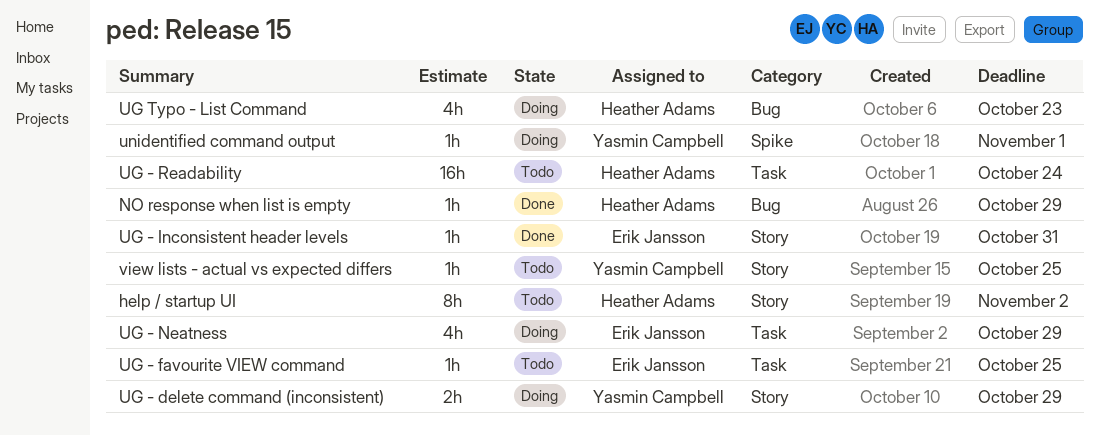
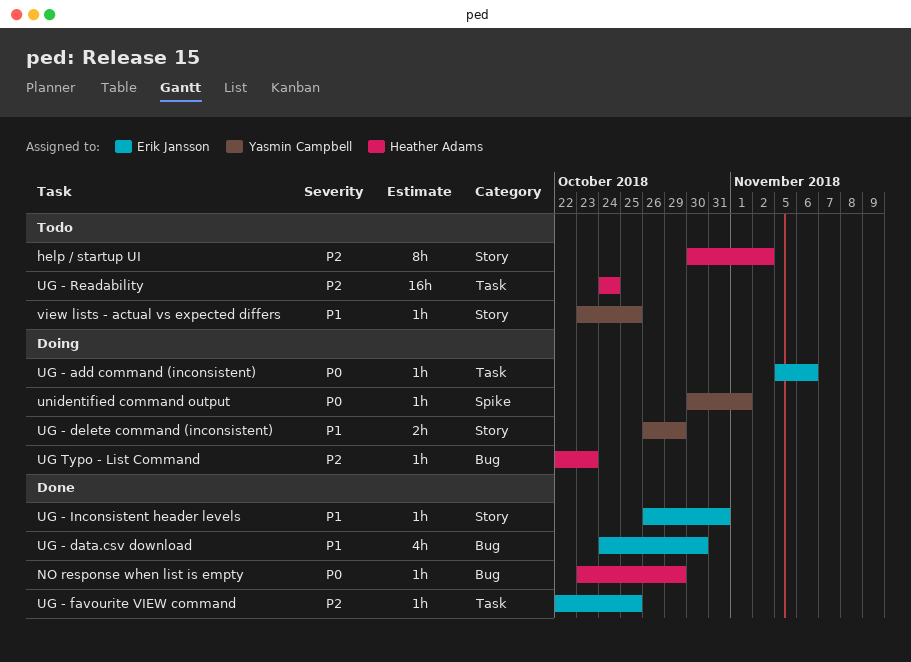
UG - add command (inconsistent): none -> present
UG - data.csv download: none -> present
UG - favourite VIEW command, status: Todo -> Done
UG - Neatness: present -> none
UG Typo - List Command, estimate: 4h -> 1h

